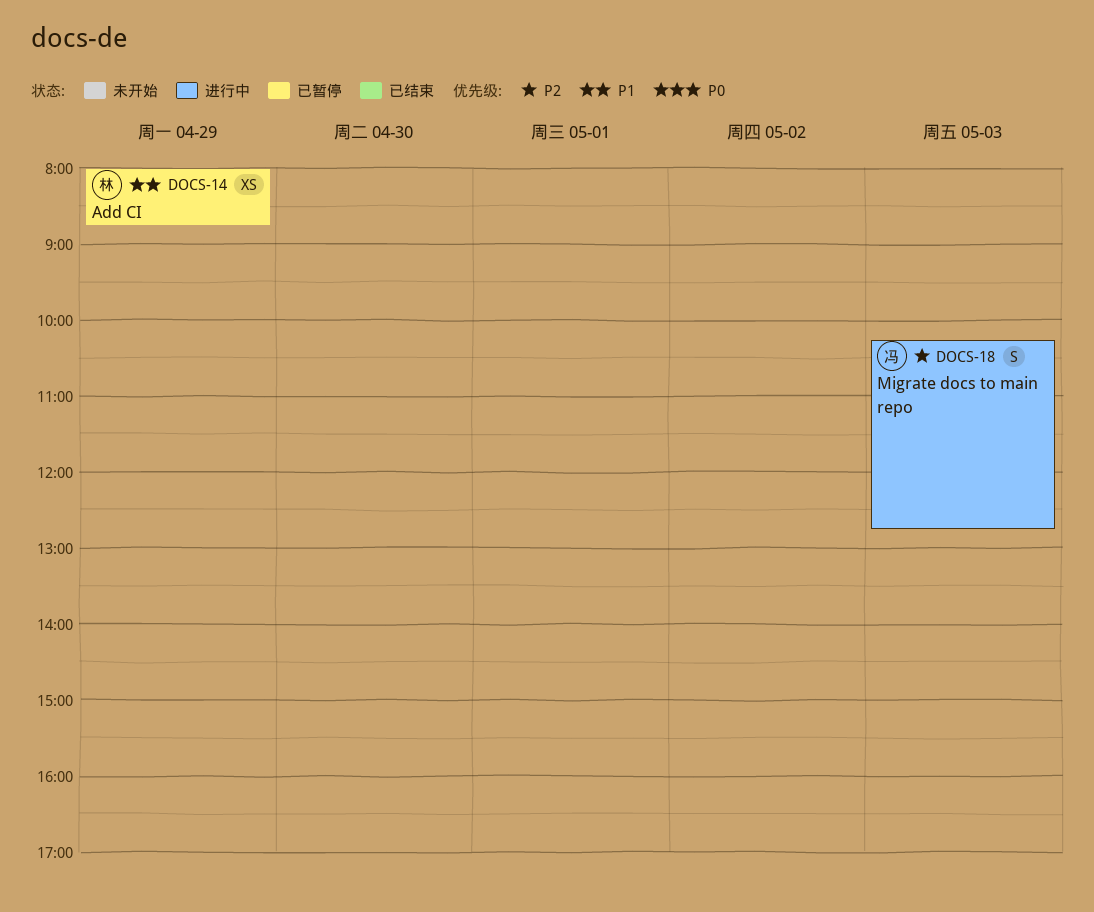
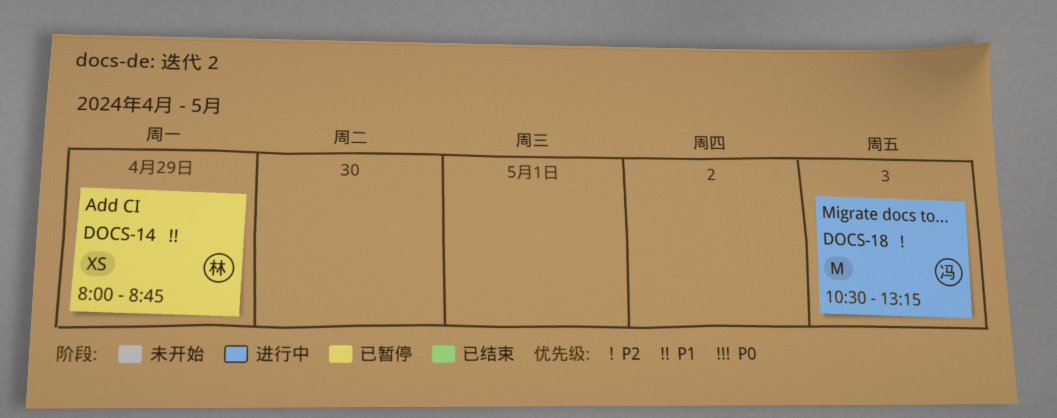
DOCS-18, estimate: S -> M
DOCS-18, begins: 10:15 -> 10:30
DOCS-18, ends: 12:45 -> 13:15

